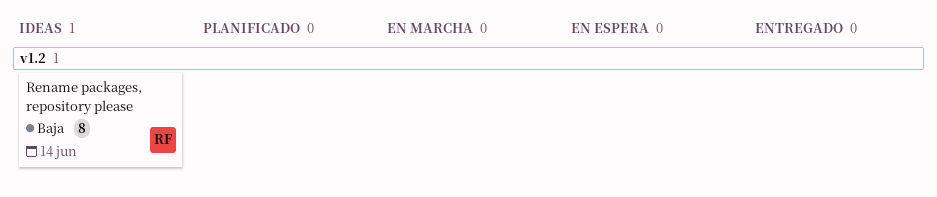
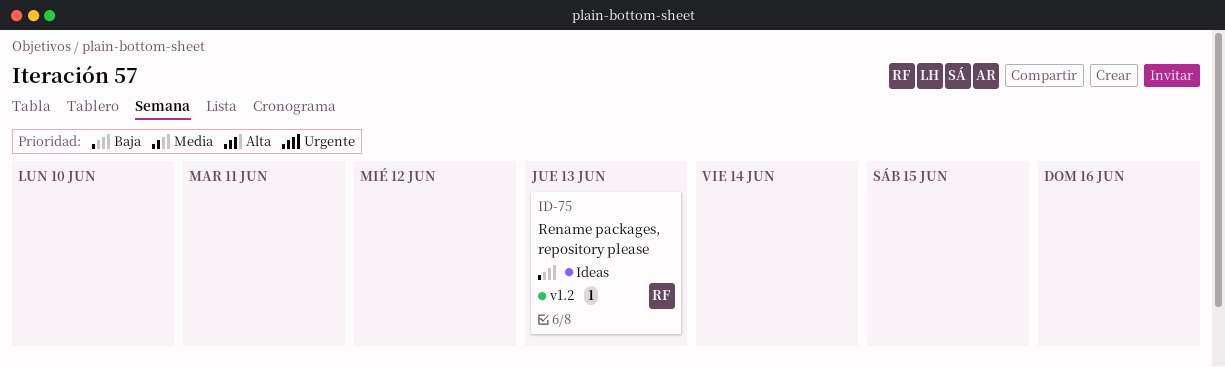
Rename packages, repository please, estimate: 8 -> 1
Rename packages, repository please, due: Jun 14 -> Jun 13

